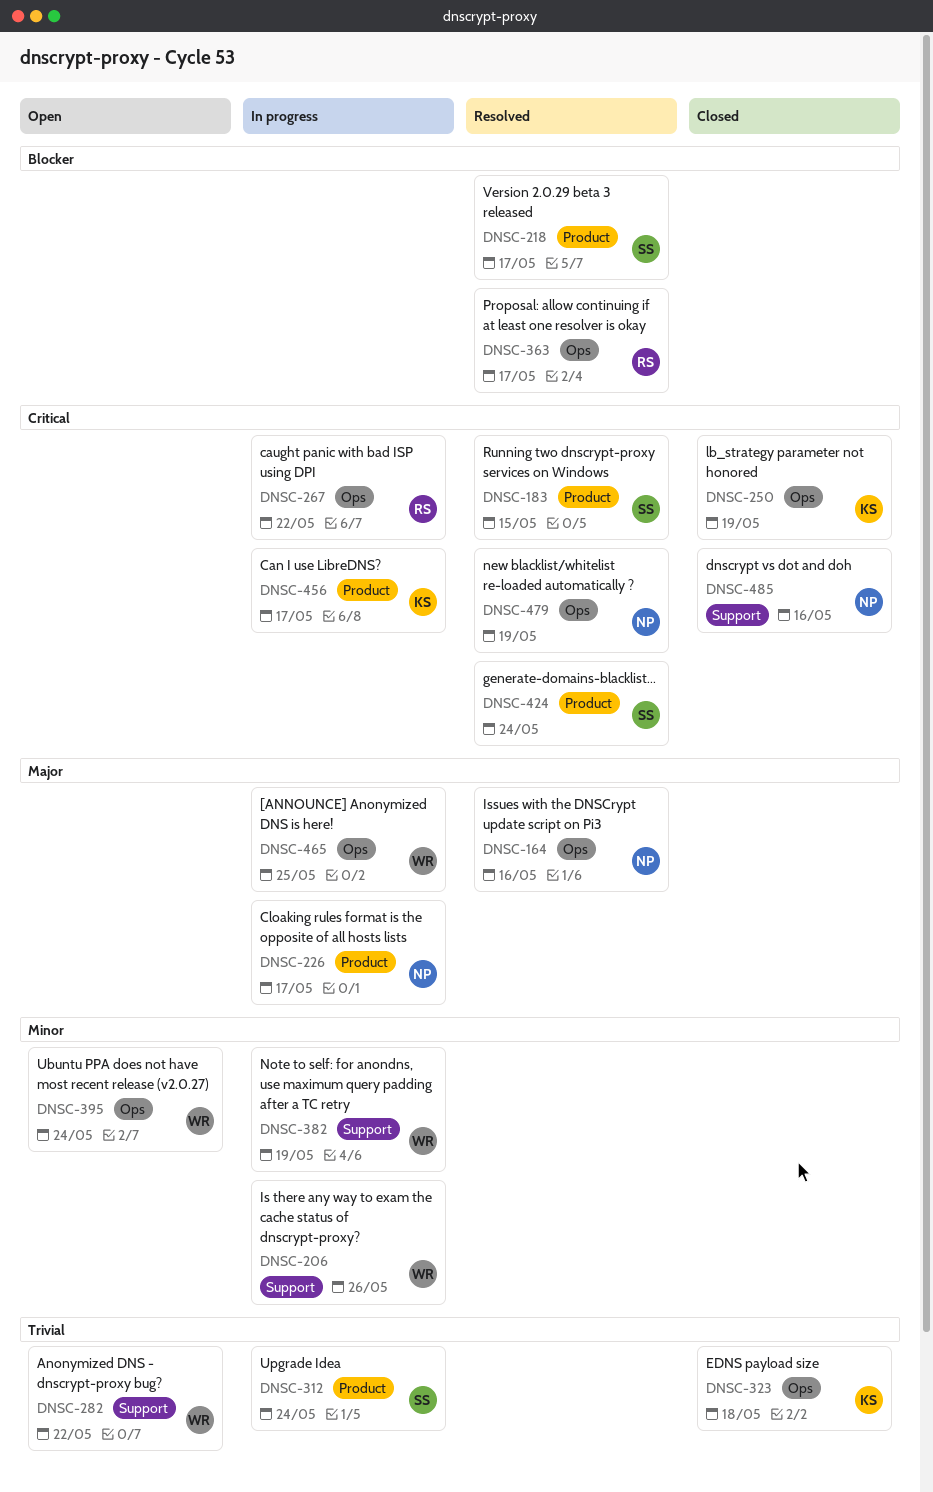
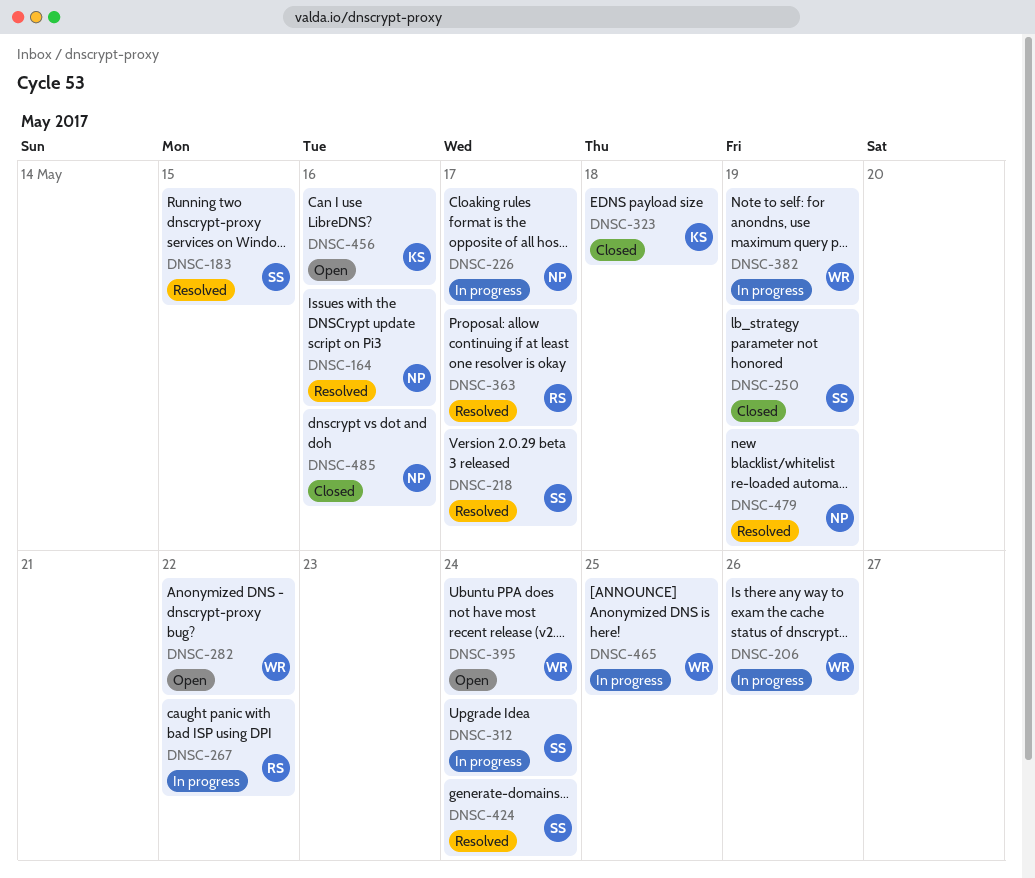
DNSC-250, owner: KS -> SS
DNSC-456, status: In progress -> Open
DNSC-456, due: May 17 -> May 16

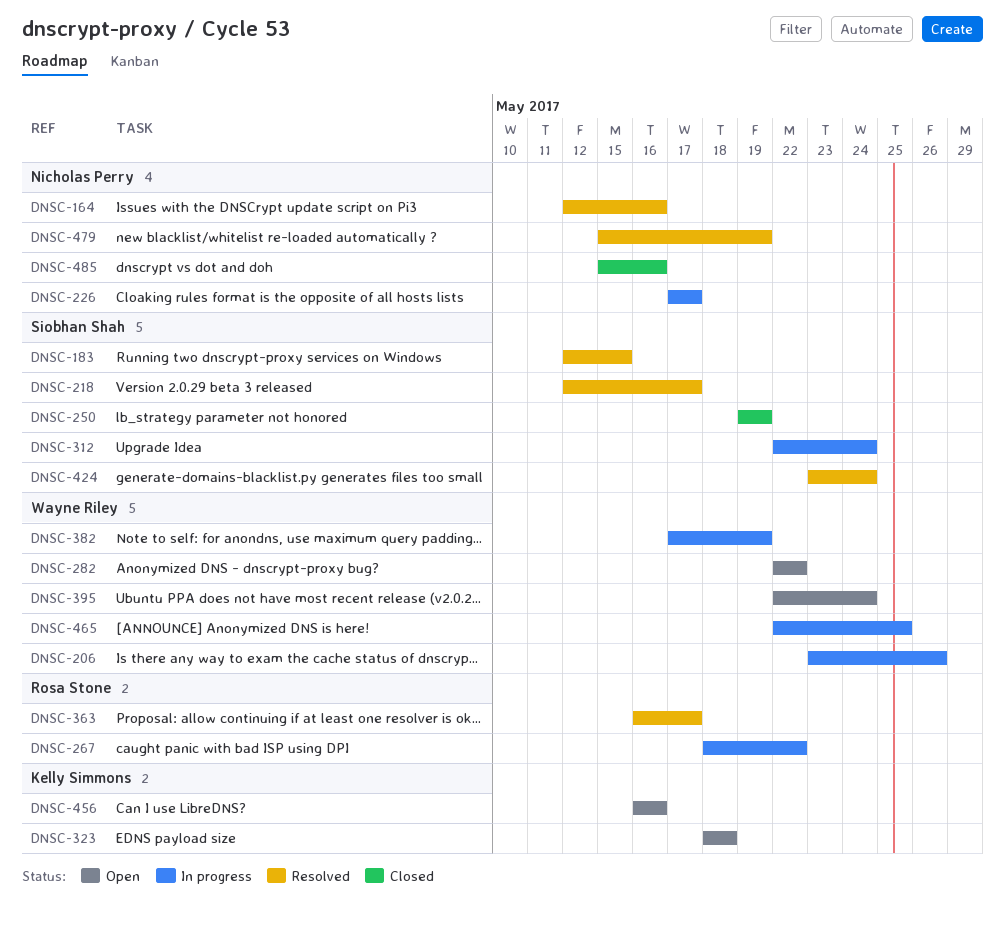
DNSC-323, status: Closed -> Open

